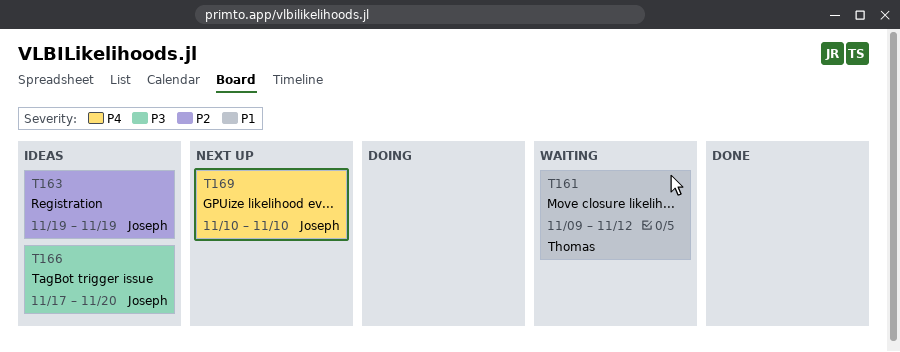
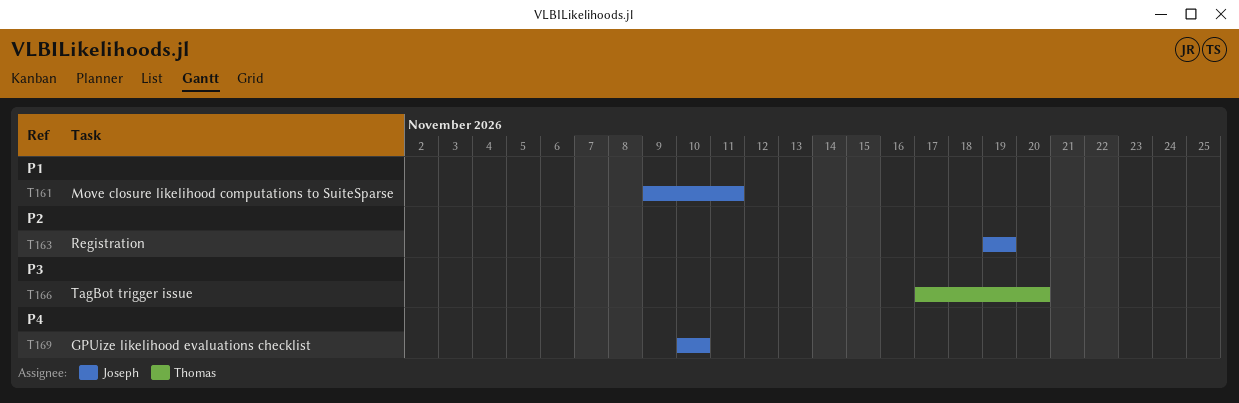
T161, owner: Thomas -> Joseph
T161, due: Nov 12 -> Nov 11
T166, owner: Joseph -> Thomas

